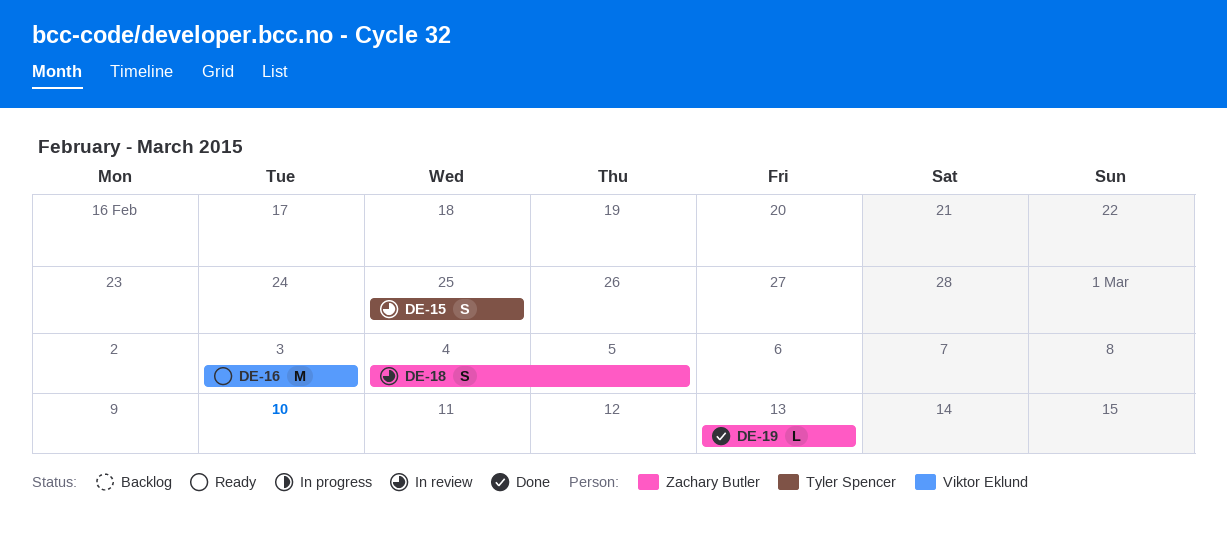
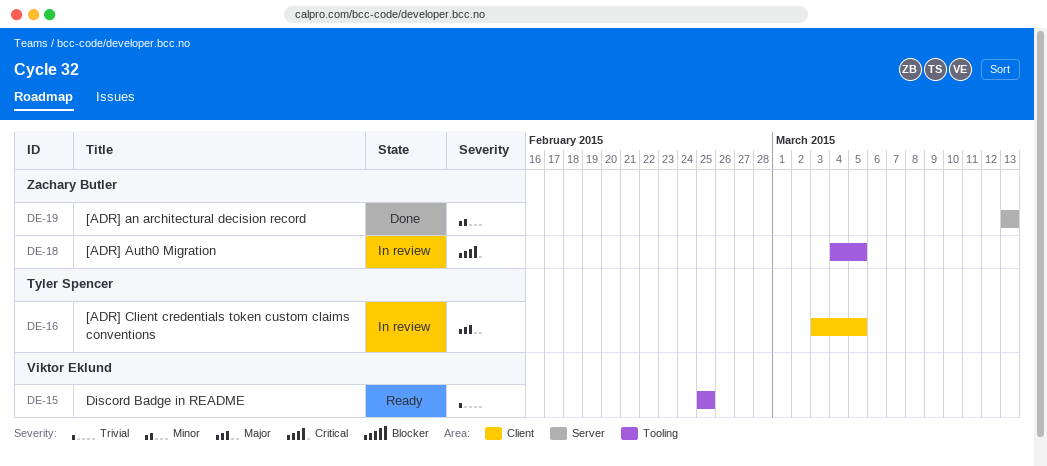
DE-15, status: In review -> Ready
DE-15, owner: Tyler Spencer -> Viktor Eklund
DE-16, status: Ready -> In review
DE-16, owner: Viktor Eklund -> Tyler Spencer
DE-16, due: Mar 3 -> Mar 5

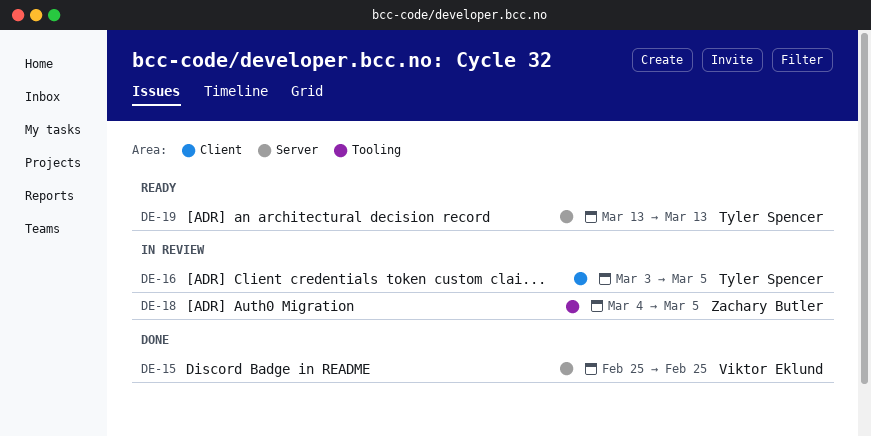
DE-15, status: Ready -> Done
DE-15, label: Tooling -> Server
DE-19, status: Done -> Ready
DE-19, owner: Zachary Butler -> Tyler Spencer

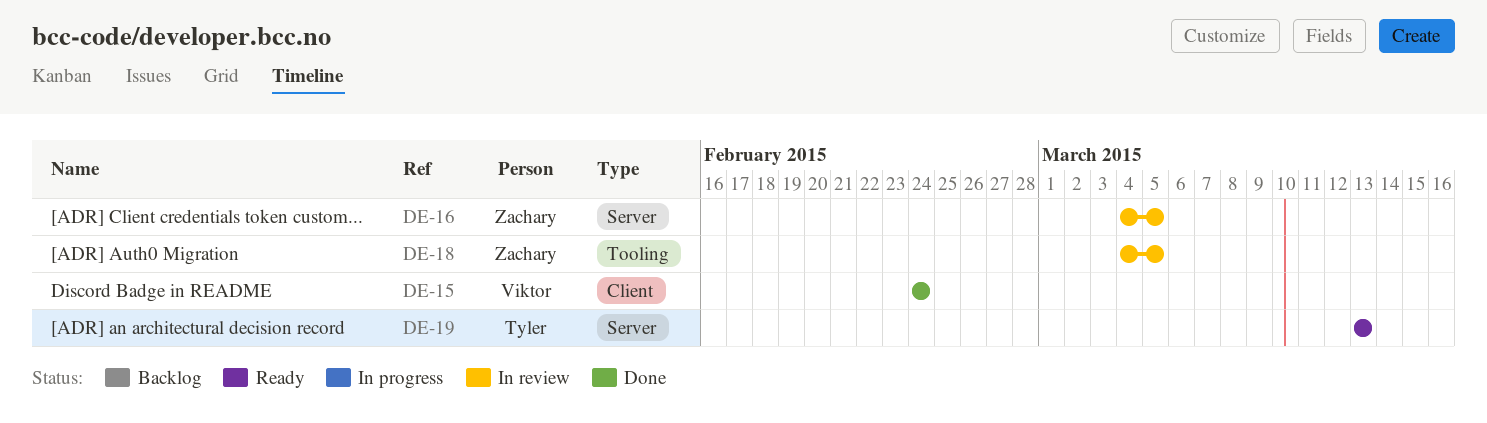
DE-15, label: Server -> Client
DE-15, start: Feb 25 -> Feb 24
DE-15, due: Feb 25 -> Feb 24
DE-16, owner: Tyler Spencer -> Zachary Butler
DE-16, label: Client -> Server
DE-16, start: Mar 3 -> Mar 4

